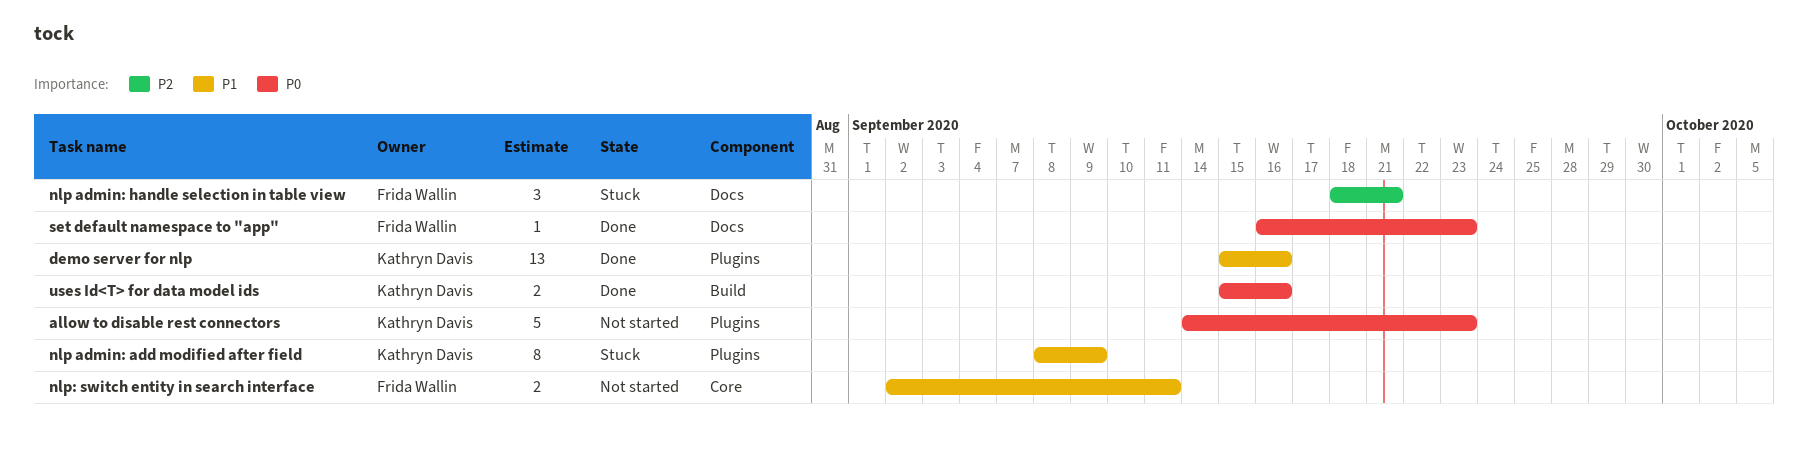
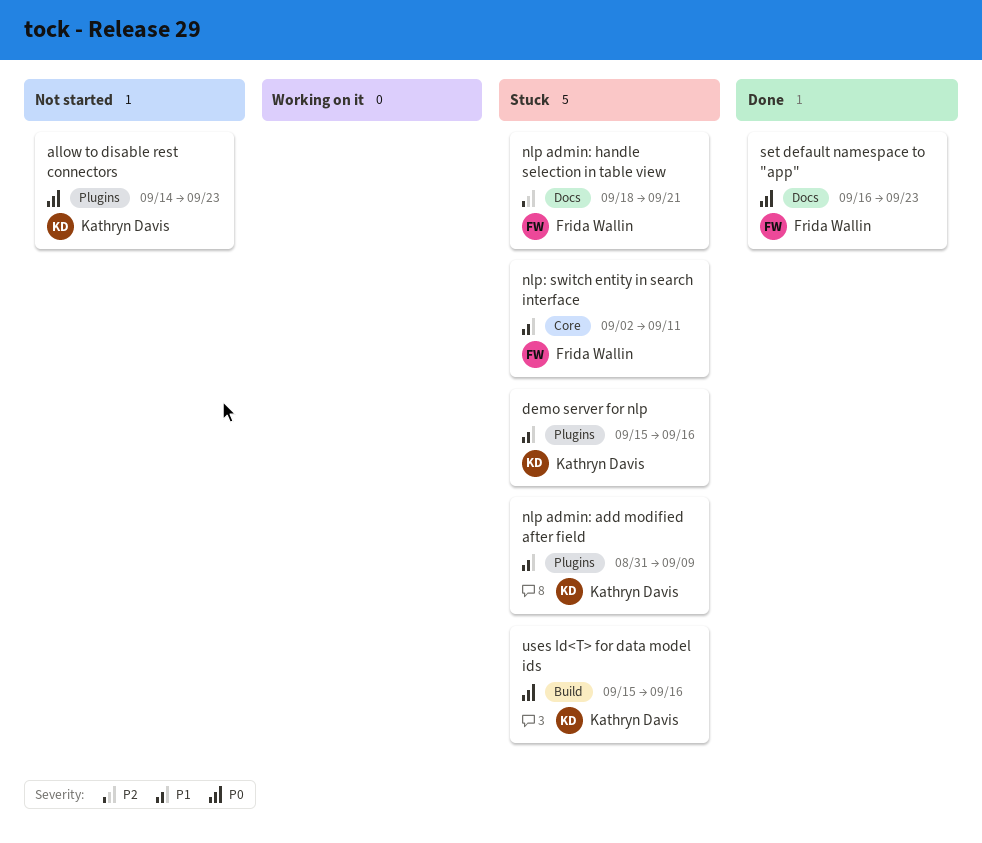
demo server for nlp, status: Done -> Stuck
nlp admin: add modified after field, start: Sep 8 -> Aug 31
nlp: switch entity in search interface, status: Not started -> Stuck
uses Id<T> for data model ids, status: Done -> Stuck

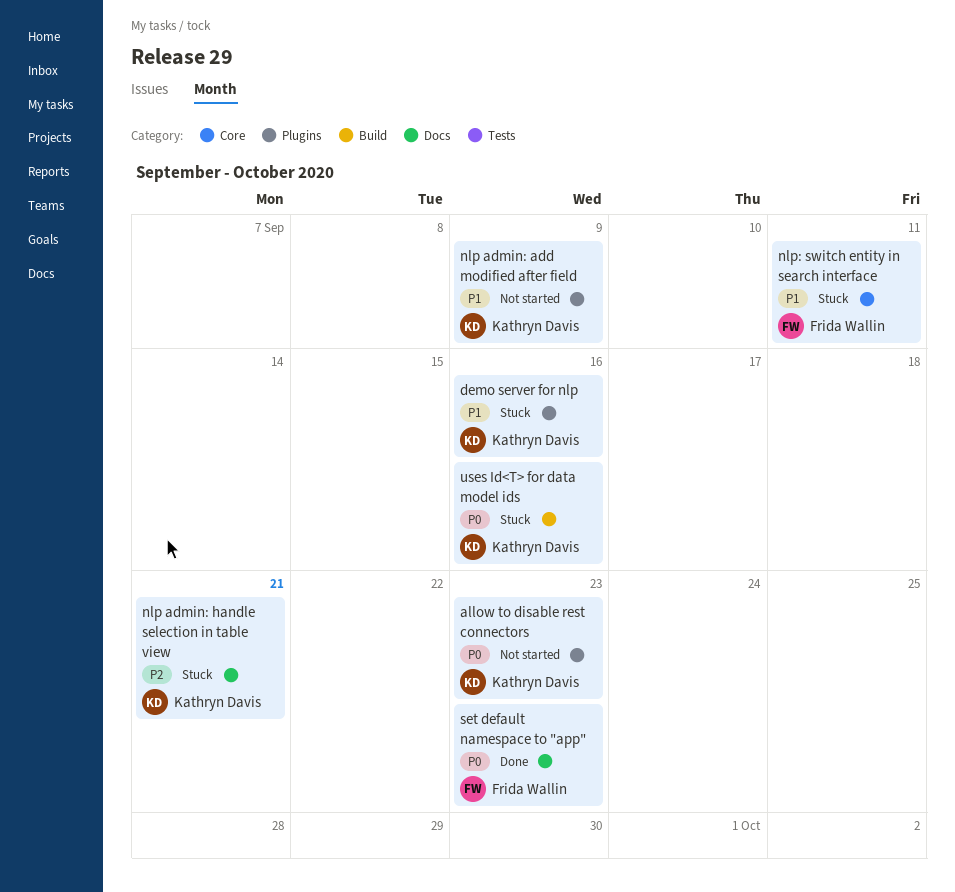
nlp admin: add modified after field, status: Stuck -> Not started
nlp admin: handle selection in table view, owner: Frida Wallin -> Kathryn Davis

